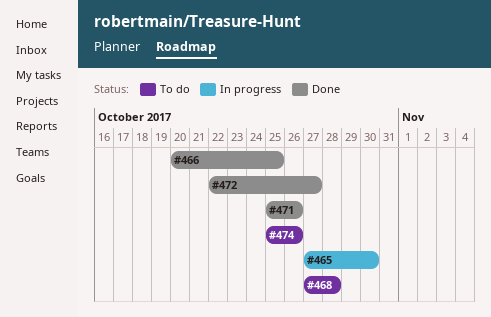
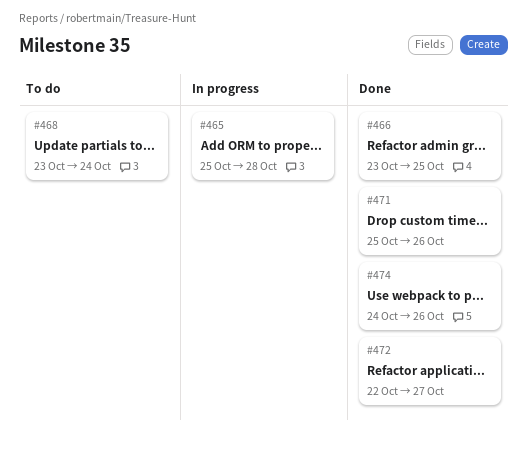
#465, start: Oct 27 -> Oct 25
#465, due: Oct 30 -> Oct 28
#466, start: Oct 20 -> Oct 23
#468, start: Oct 27 -> Oct 23
#468, due: Oct 28 -> Oct 24
#474, status: To do -> Done
#474, start: Oct 25 -> Oct 24

